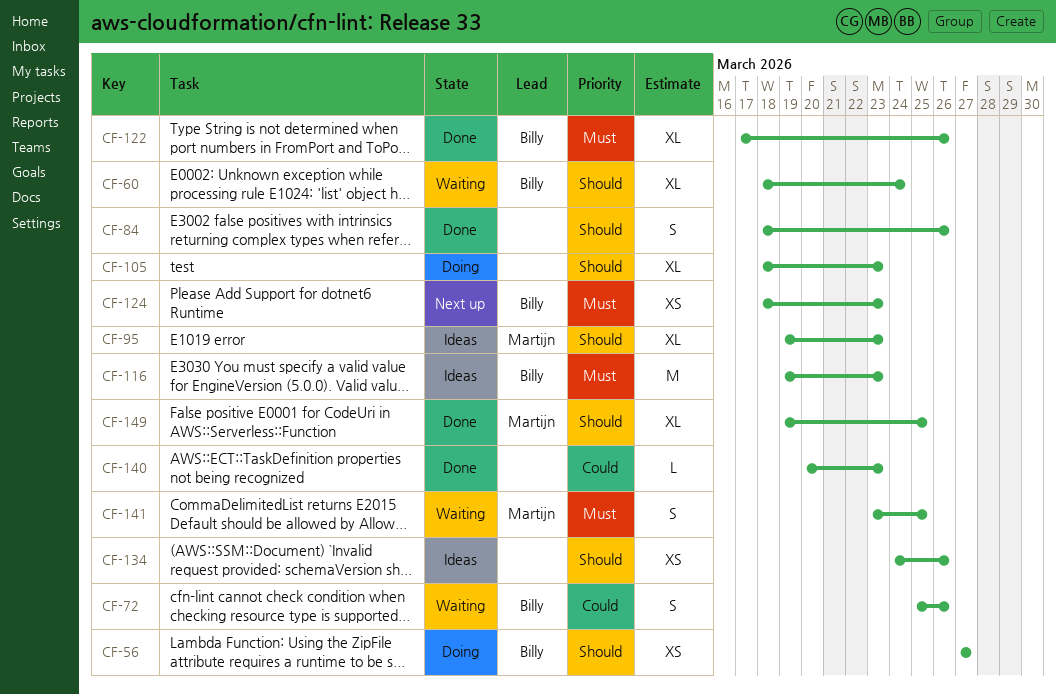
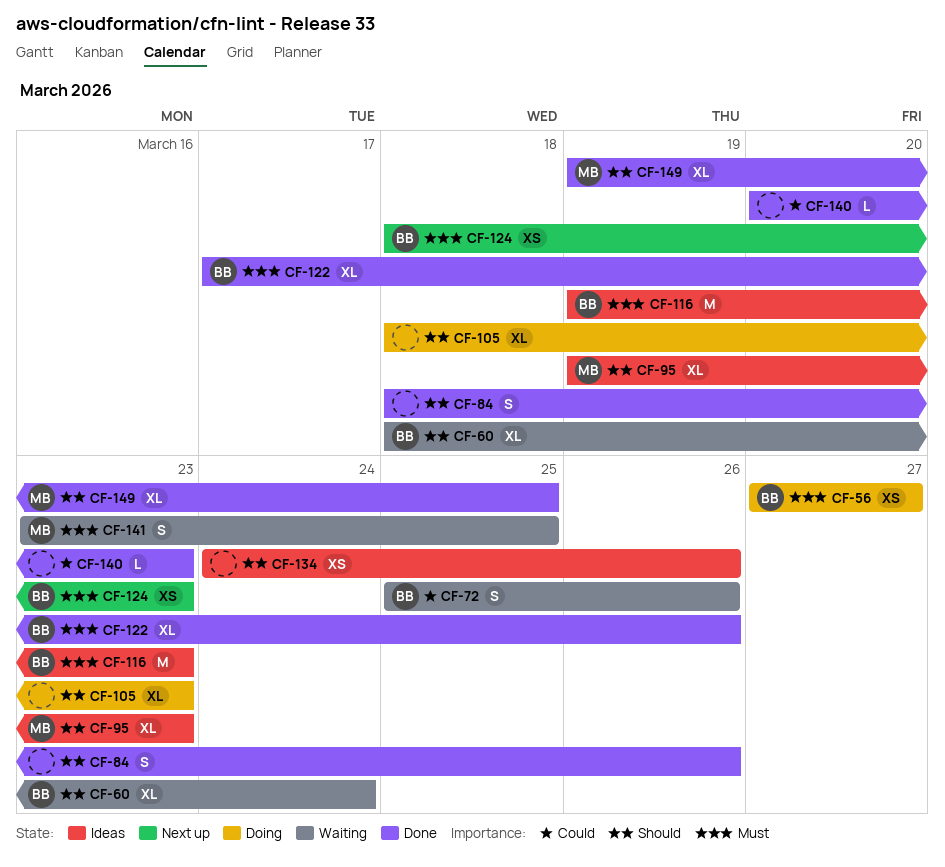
CF-56, priority: Should -> Must

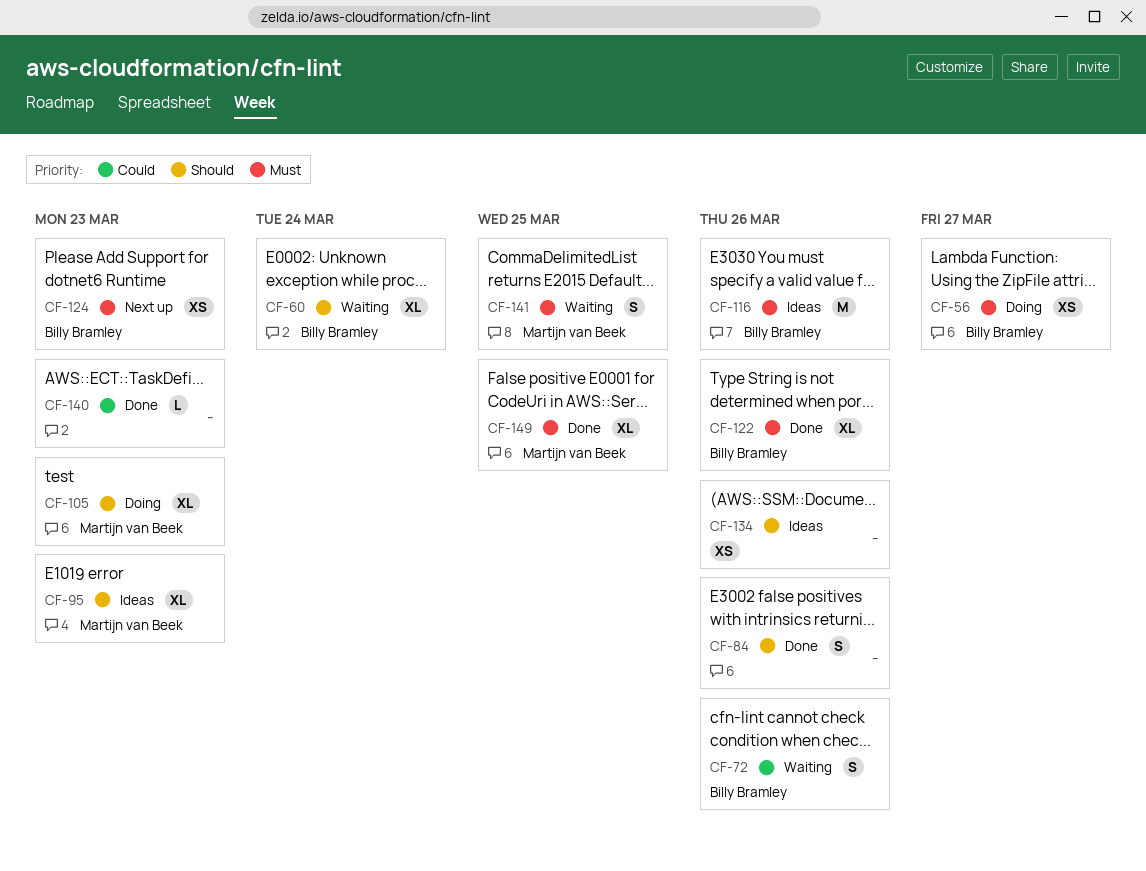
CF-105, owner: none -> Martijn van Beek
CF-116, due: Mar 23 -> Mar 26
CF-149, priority: Should -> Must

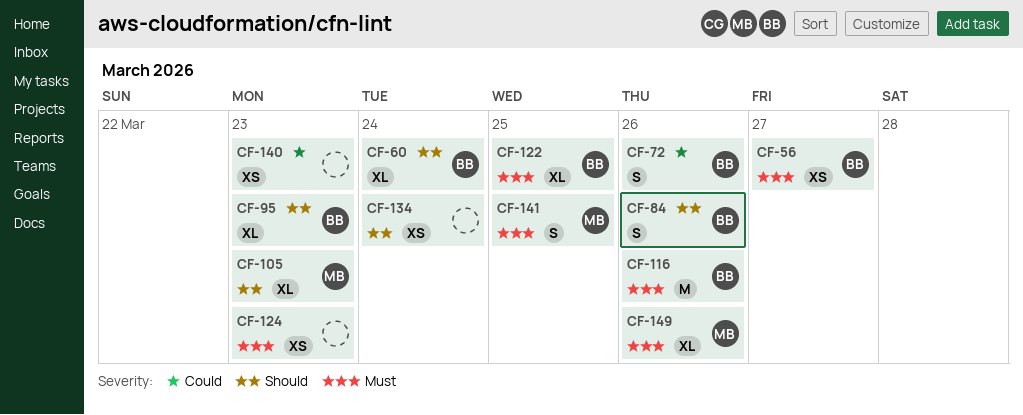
CF-84, owner: none -> Billy Bramley
CF-95, owner: Martijn van Beek -> Billy Bramley
CF-122, due: Mar 26 -> Mar 25
CF-124, owner: Billy Bramley -> none
CF-134, due: Mar 26 -> Mar 24
CF-140, estimate: L -> XS
CF-149, due: Mar 25 -> Mar 26

